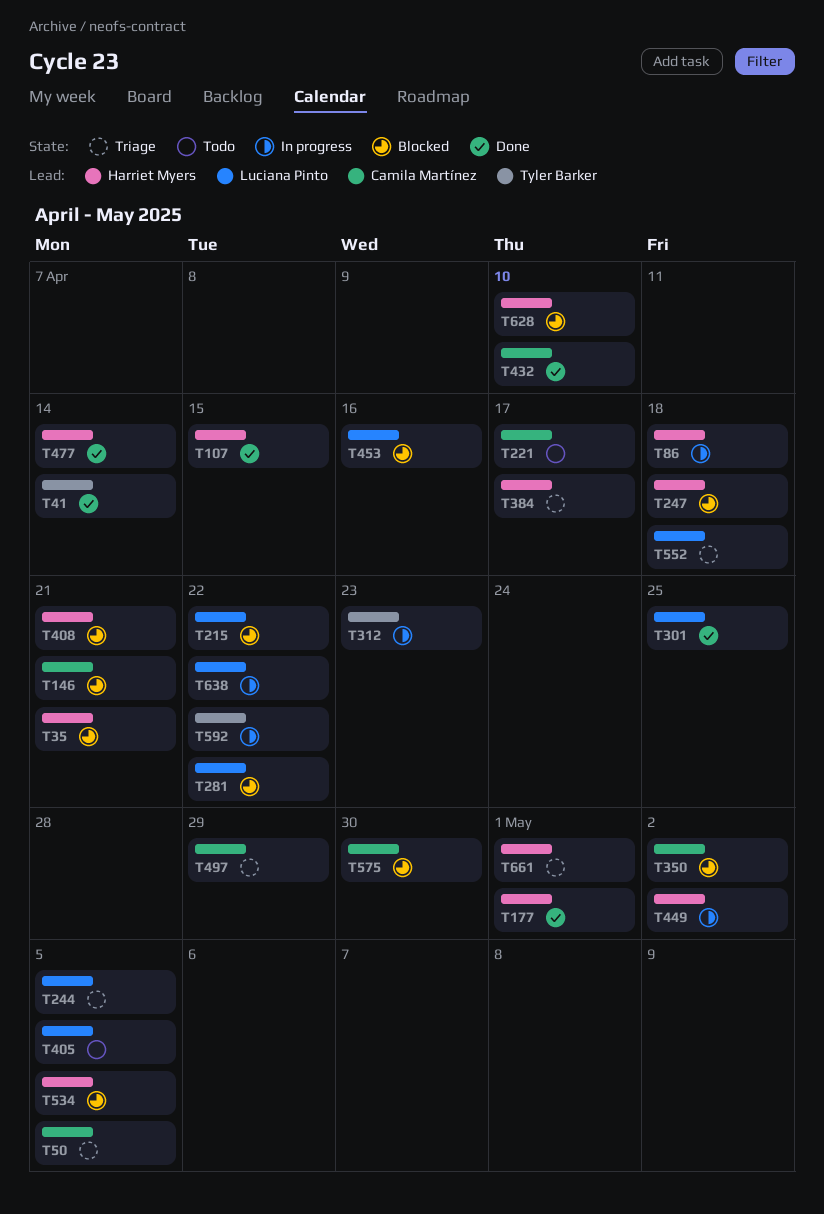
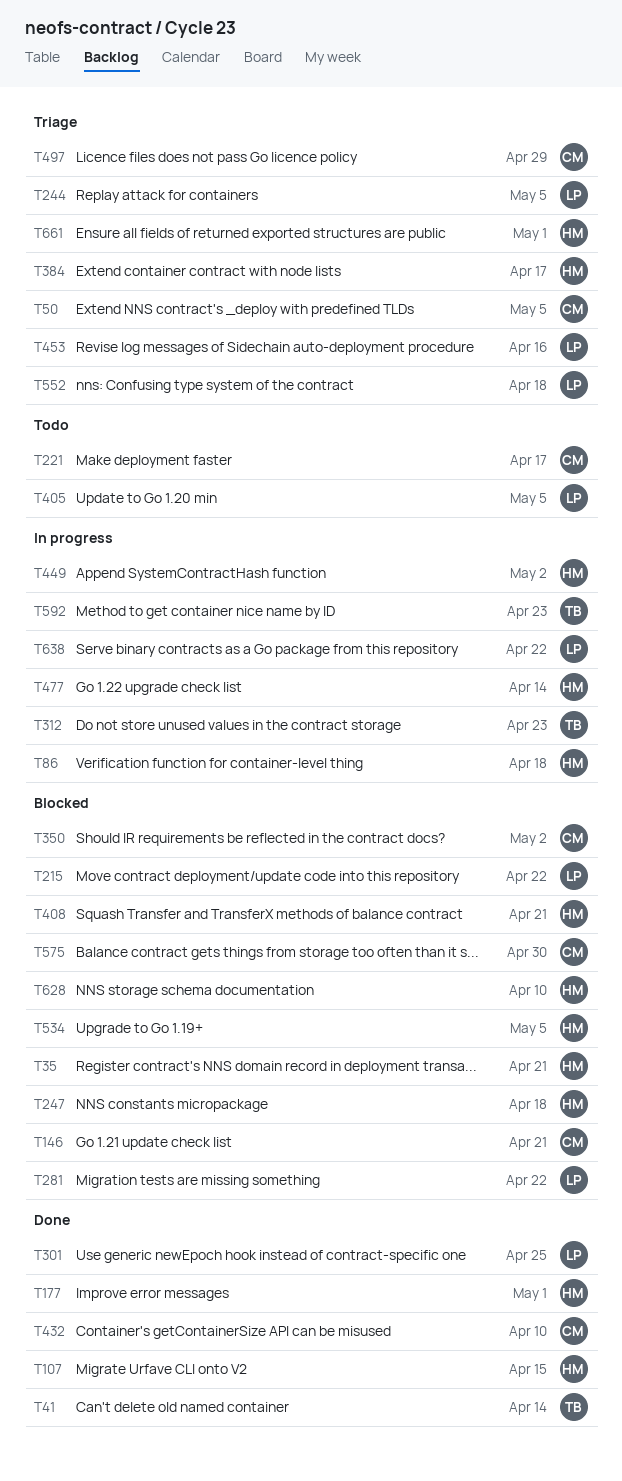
T453, status: Blocked -> Triage
T477, status: Done -> In progress
T592, due: Apr 22 -> Apr 23

